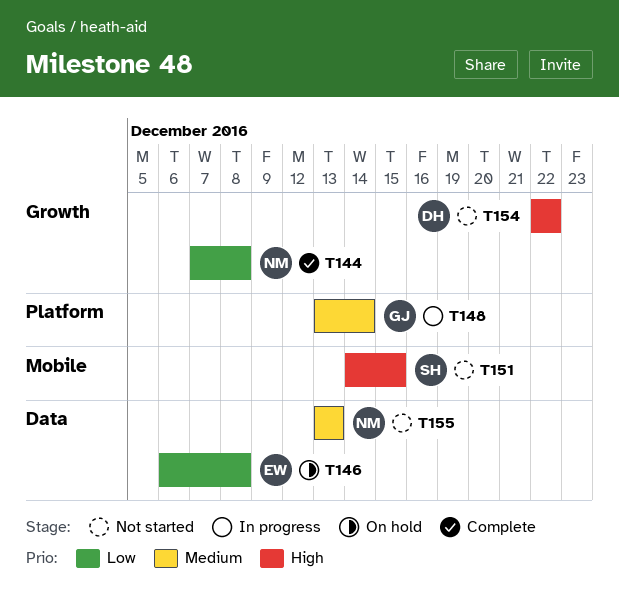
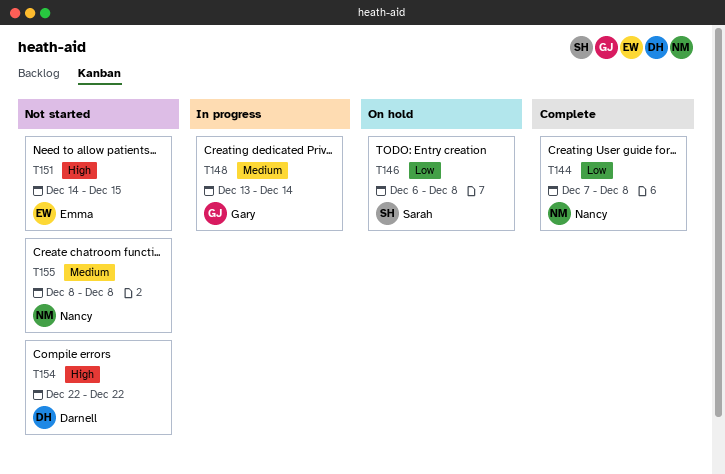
T146, owner: Emma -> Sarah
T151, owner: Sarah -> Emma
T155, start: Dec 13 -> Dec 8
T155, due: Dec 13 -> Dec 8

